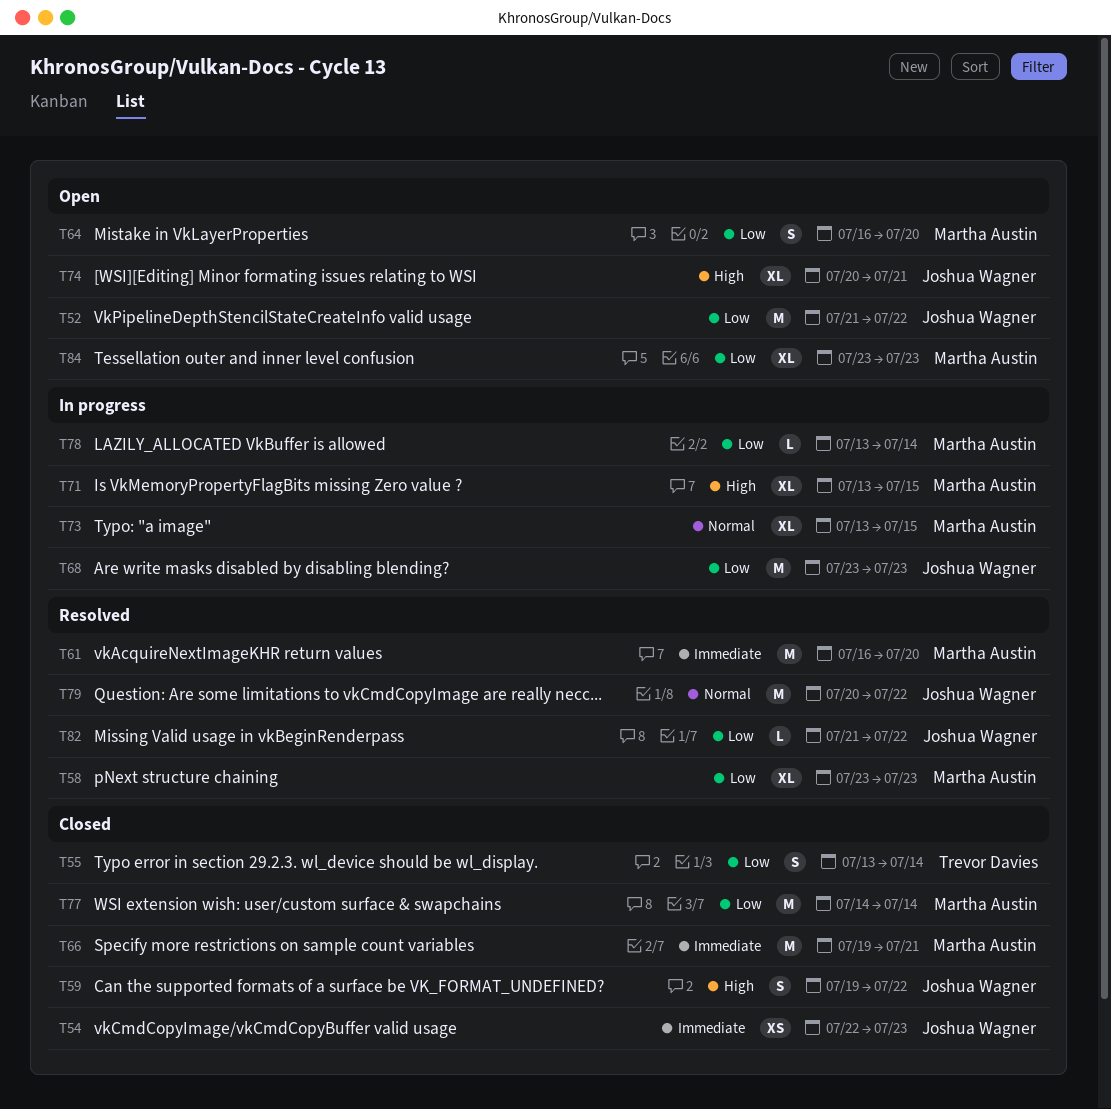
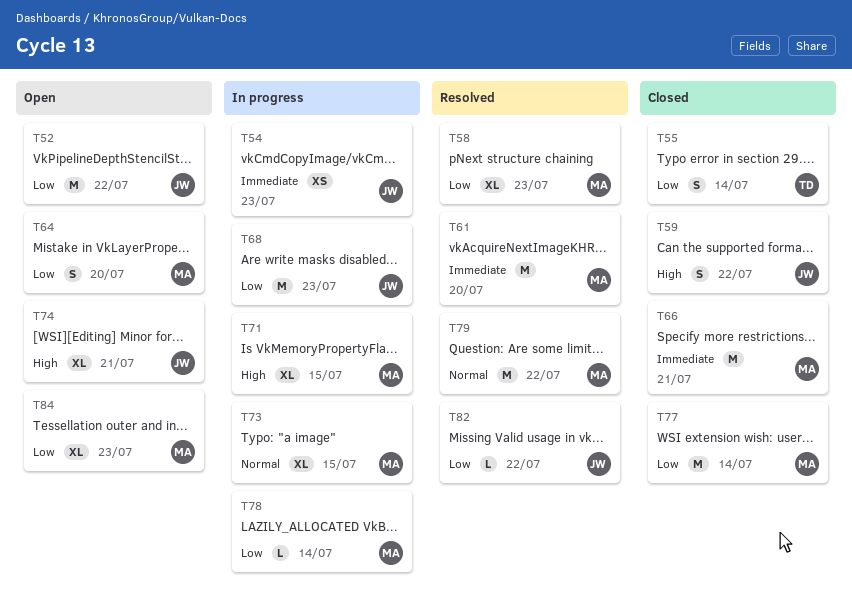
T54, status: Closed -> In progress
T79, owner: Joshua Wagner -> Martha Austin

